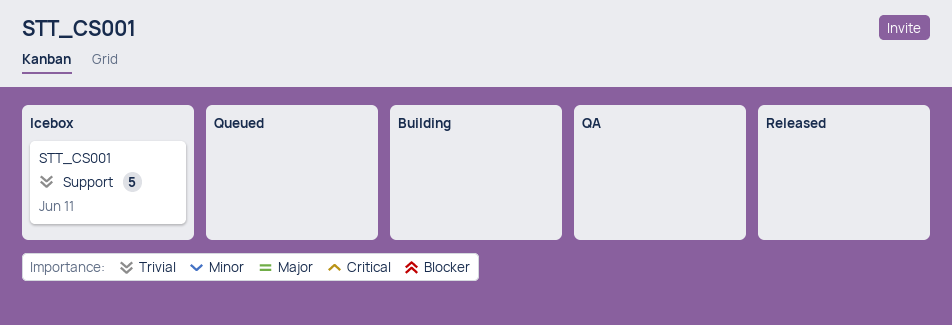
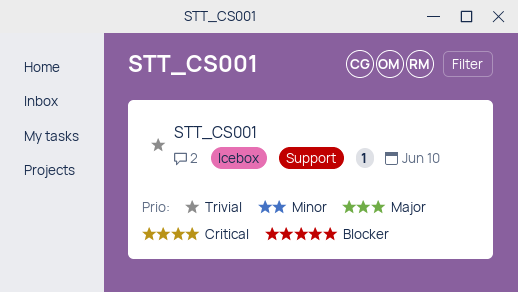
STT_CS001, estimate: 5 -> 1
STT_CS001, due: Jun 11 -> Jun 10

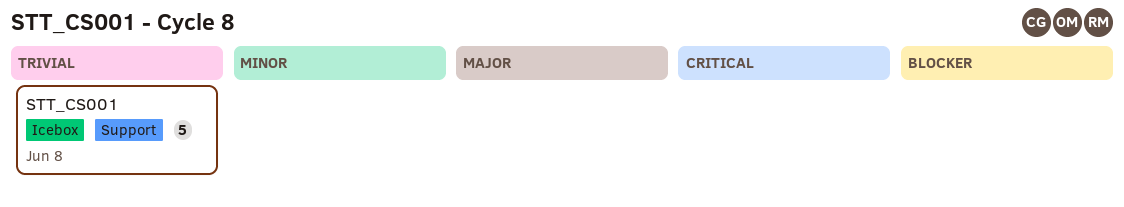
STT_CS001, estimate: 1 -> 5
STT_CS001, due: Jun 10 -> Jun 8

